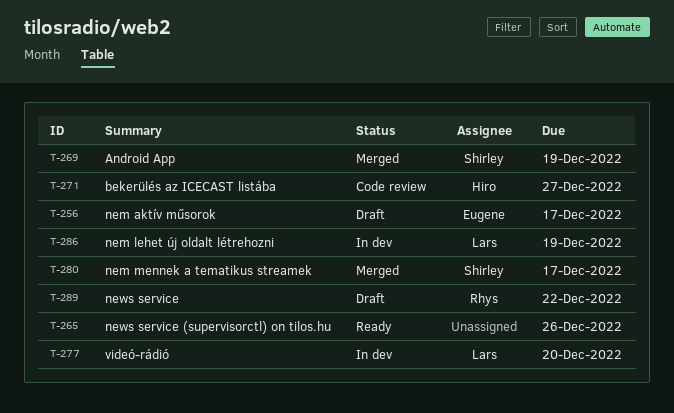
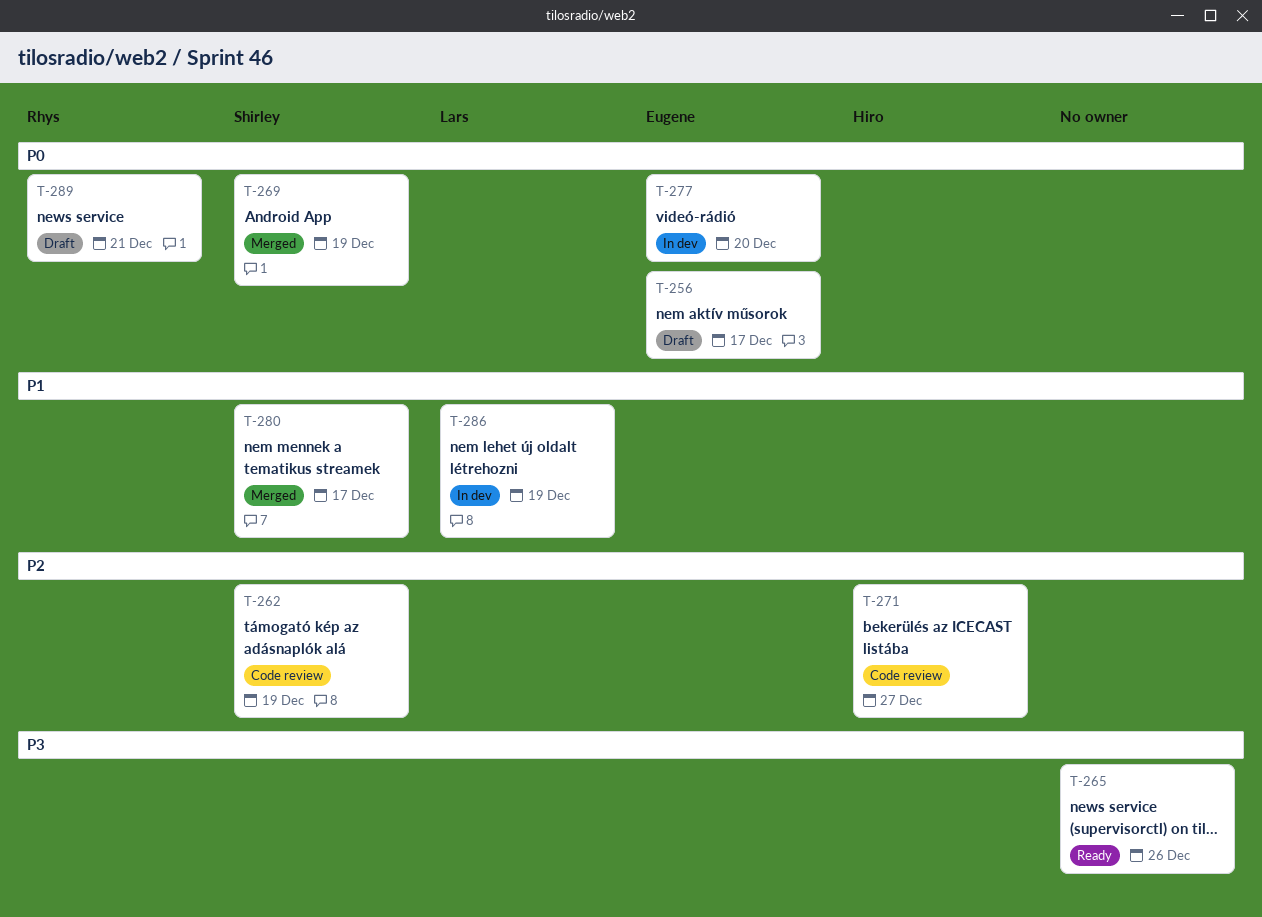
T-262: none -> present
T-277, owner: Lars -> Eugene
T-289, due: Dec 22 -> Dec 21

